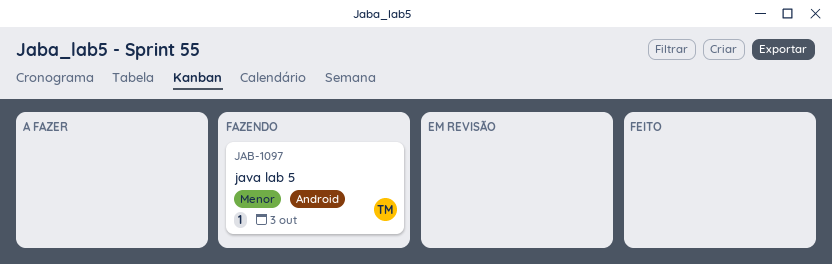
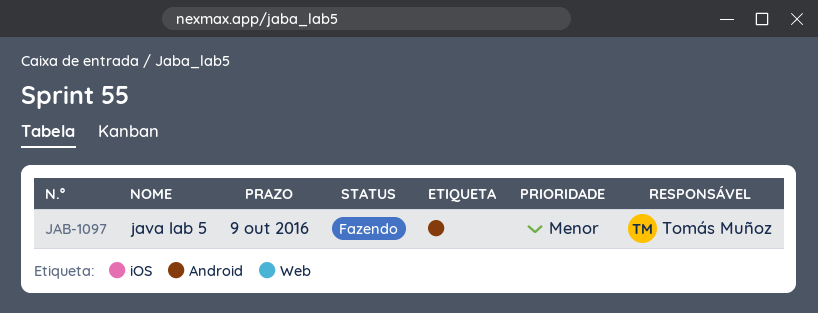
JAB-1097, due: Oct 3 -> Oct 9

